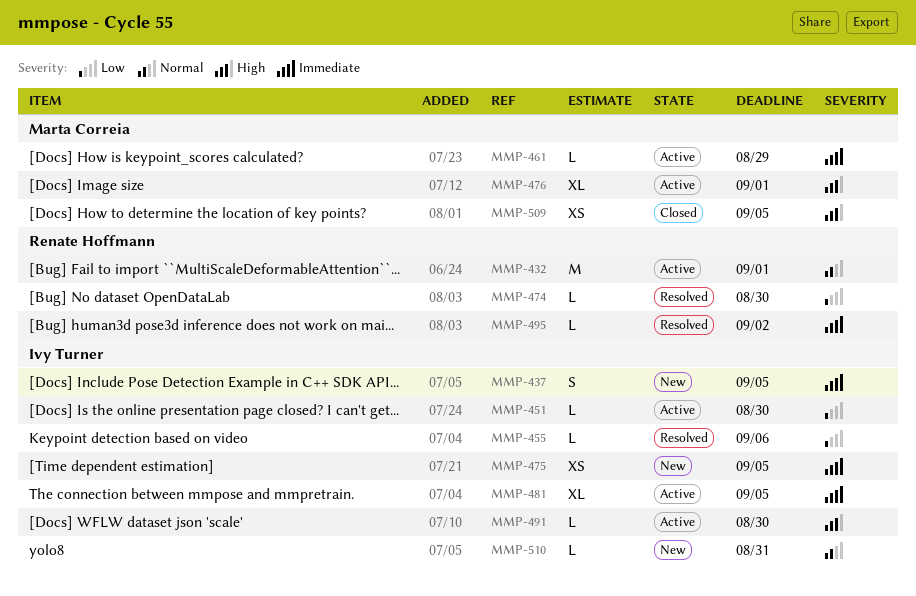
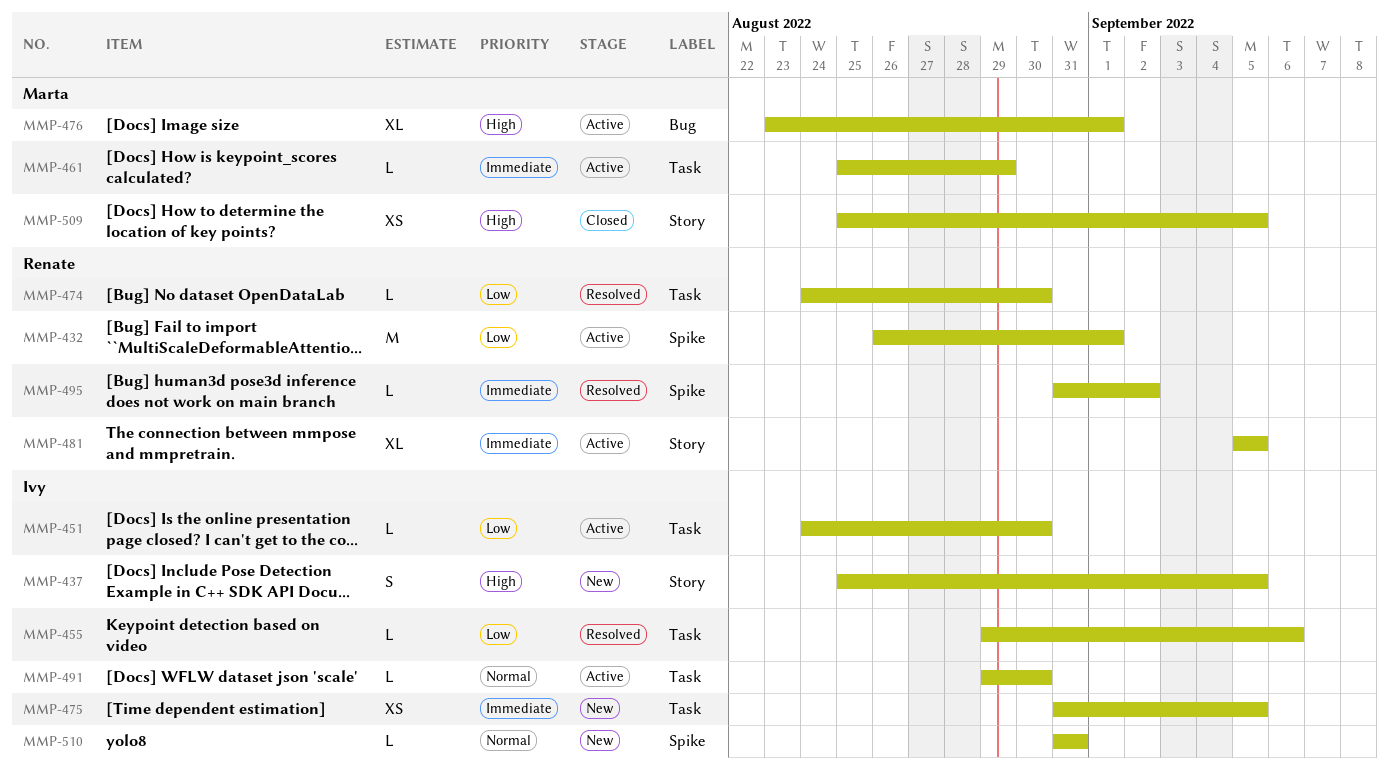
MMP-432, priority: Normal -> Low
MMP-437, priority: Immediate -> High
MMP-481, owner: Ivy Turner -> Renate Hoffmann
MMP-491, priority: High -> Normal

